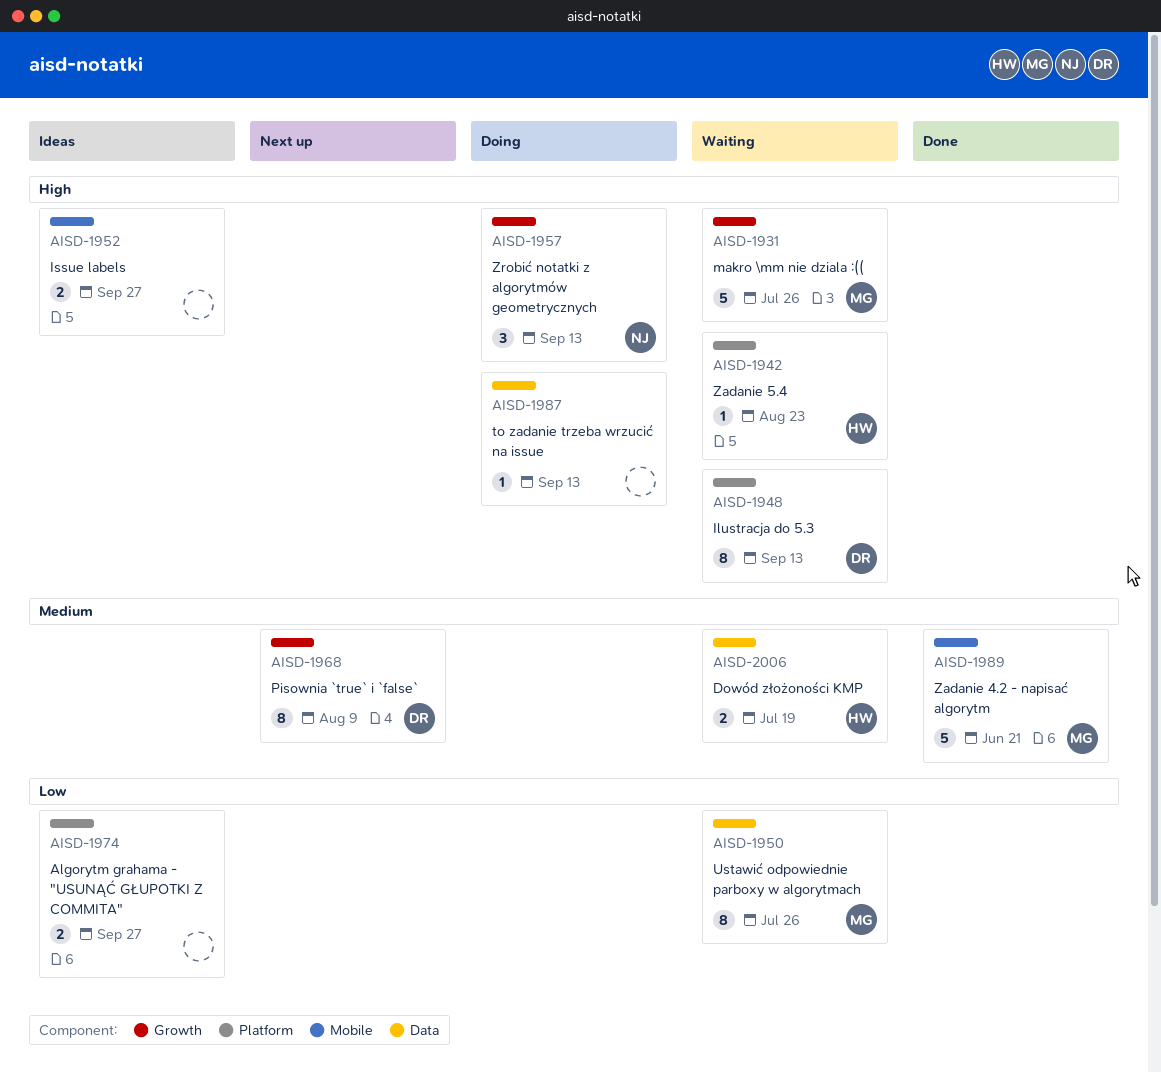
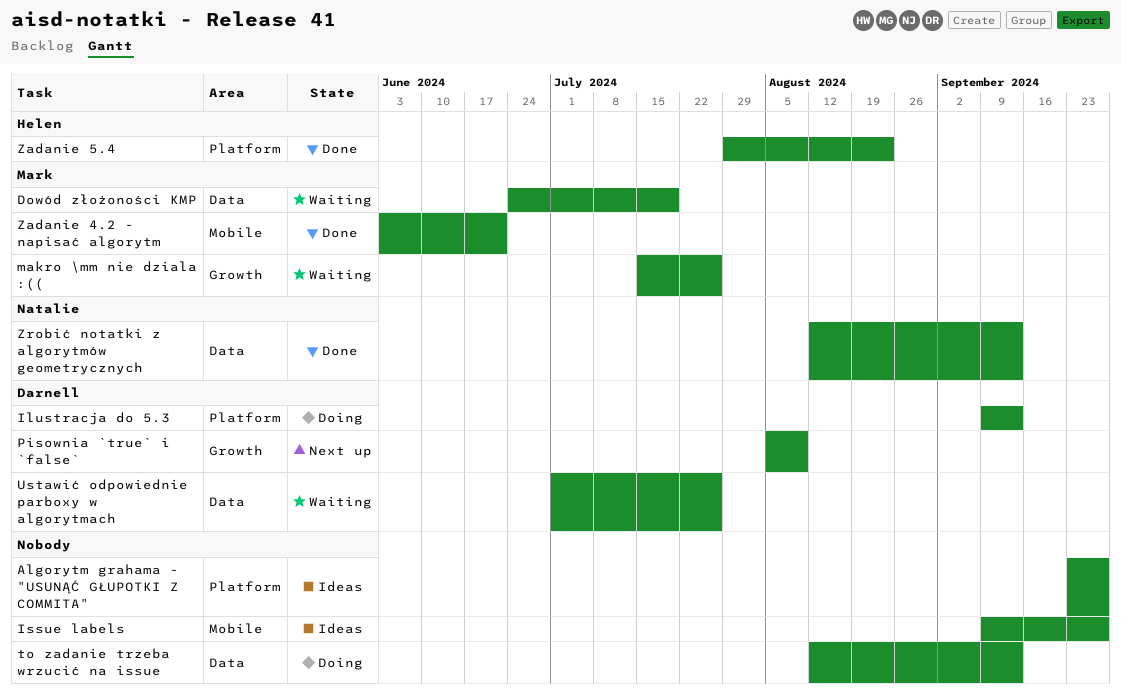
Dowód złożoności KMP, owner: Helen -> Mark
Ilustracja do 5.3, status: Waiting -> Doing
Ustawić odpowiednie parboxy w algorytmach, owner: Mark -> Darnell
Zadanie 5.4, status: Waiting -> Done
Zrobić notatki z algorytmów geometrycznych, status: Doing -> Done
Zrobić notatki z algorytmów geometrycznych, label: Growth -> Data

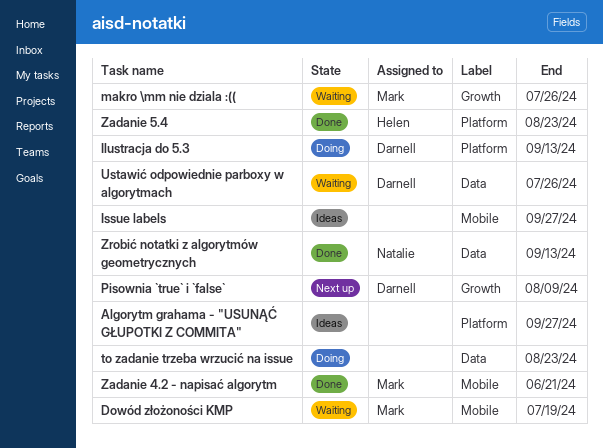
Dowód złożoności KMP, label: Data -> Mobile
to zadanie trzeba wrzucić na issue, due: Sep 13 -> Aug 23

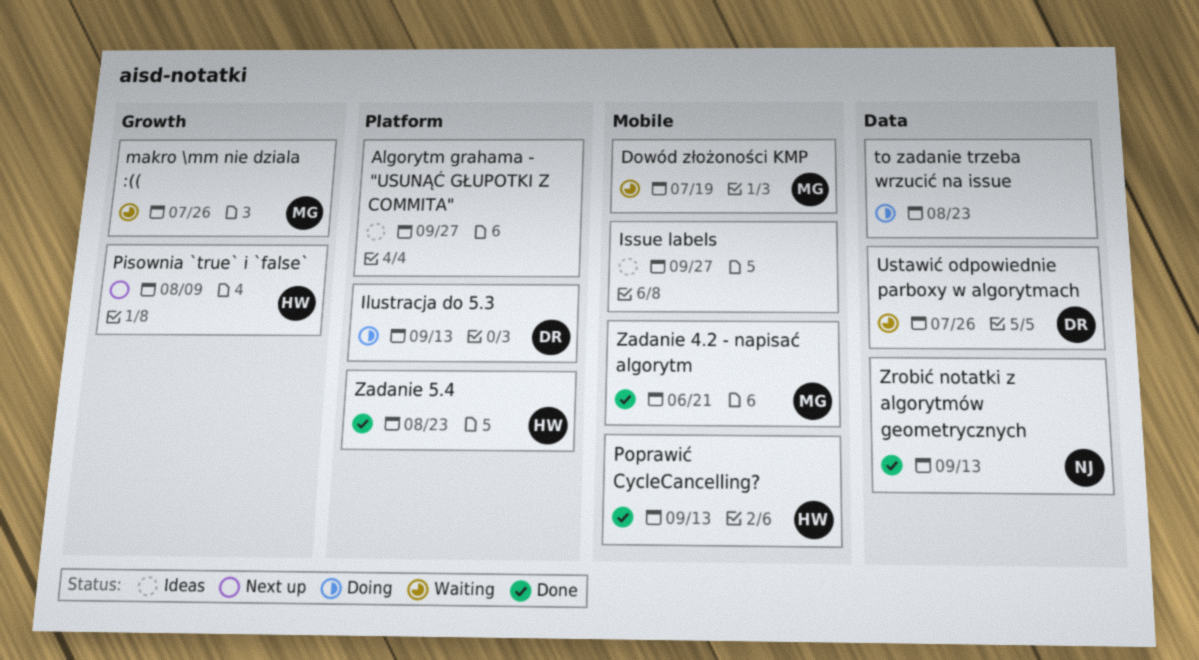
Pisownia `true` i `false`, owner: Darnell -> Helen
Poprawić CycleCancelling?: none -> present

